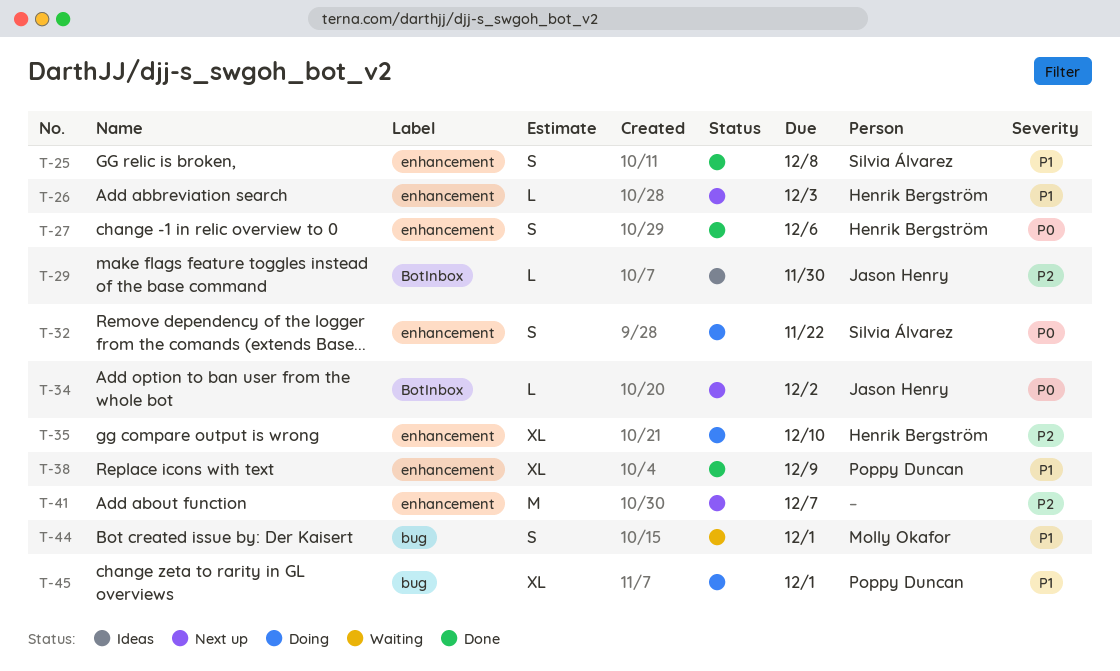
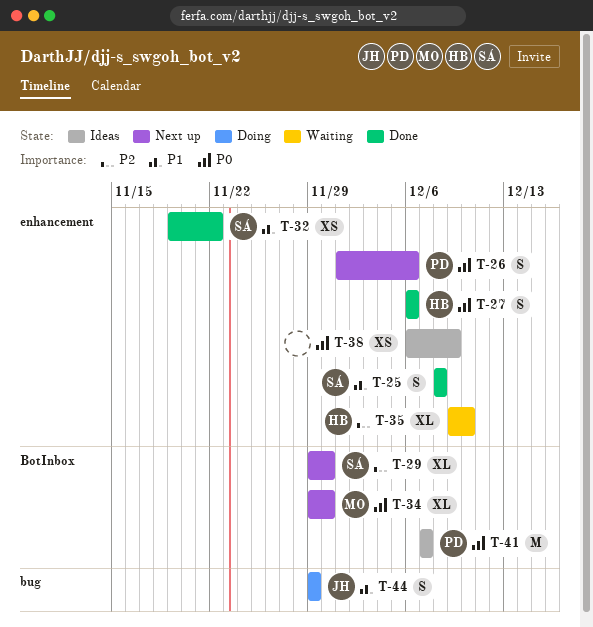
T-26, owner: Henrik Bergström -> Poppy Duncan
T-26, priority: P1 -> P0
T-26, estimate: L -> S
T-26, due: Dec 3 -> Dec 6
T-29, status: Ideas -> Next up
T-29, owner: Jason Henry -> Silvia Álvarez
T-29, estimate: L -> XL
T-32, status: Doing -> Done
T-32, priority: P0 -> P1
T-32, estimate: S -> XS
T-34, owner: Jason Henry -> Molly Okafor
T-34, estimate: L -> XL
T-34, due: Dec 2 -> Nov 30
T-35, status: Doing -> Waiting
T-38, status: Done -> Ideas
T-38, owner: Poppy Duncan -> none
T-38, priority: P1 -> P0
T-38, estimate: XL -> XS
T-41, status: Next up -> Ideas
T-41, owner: none -> Poppy Duncan
T-41, priority: P2 -> P0
T-41, label: enhancement -> BotInbox
T-44, status: Waiting -> Doing
T-44, owner: Molly Okafor -> Jason Henry
T-44, due: Dec 1 -> Nov 29
T-45: present -> none

